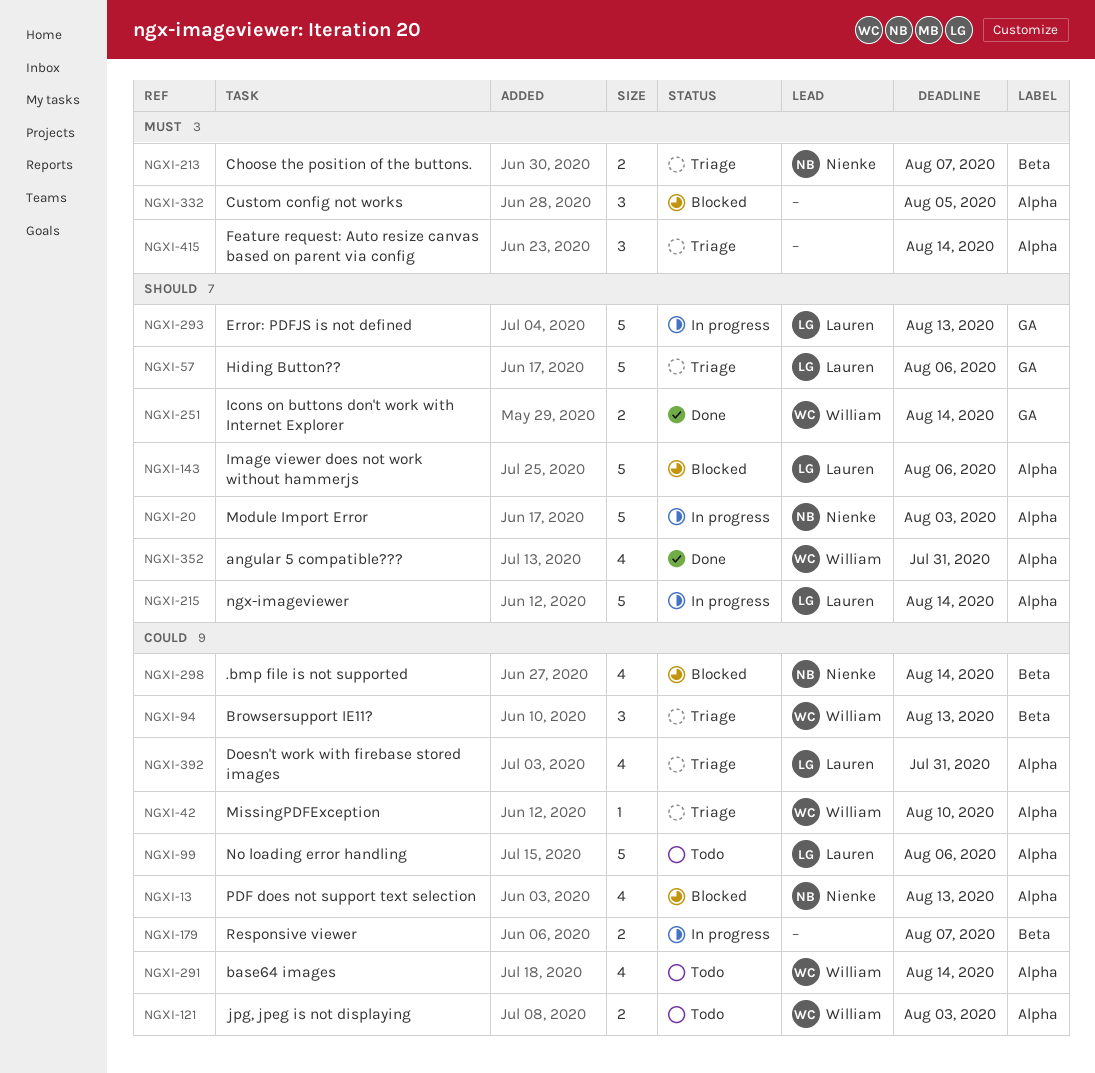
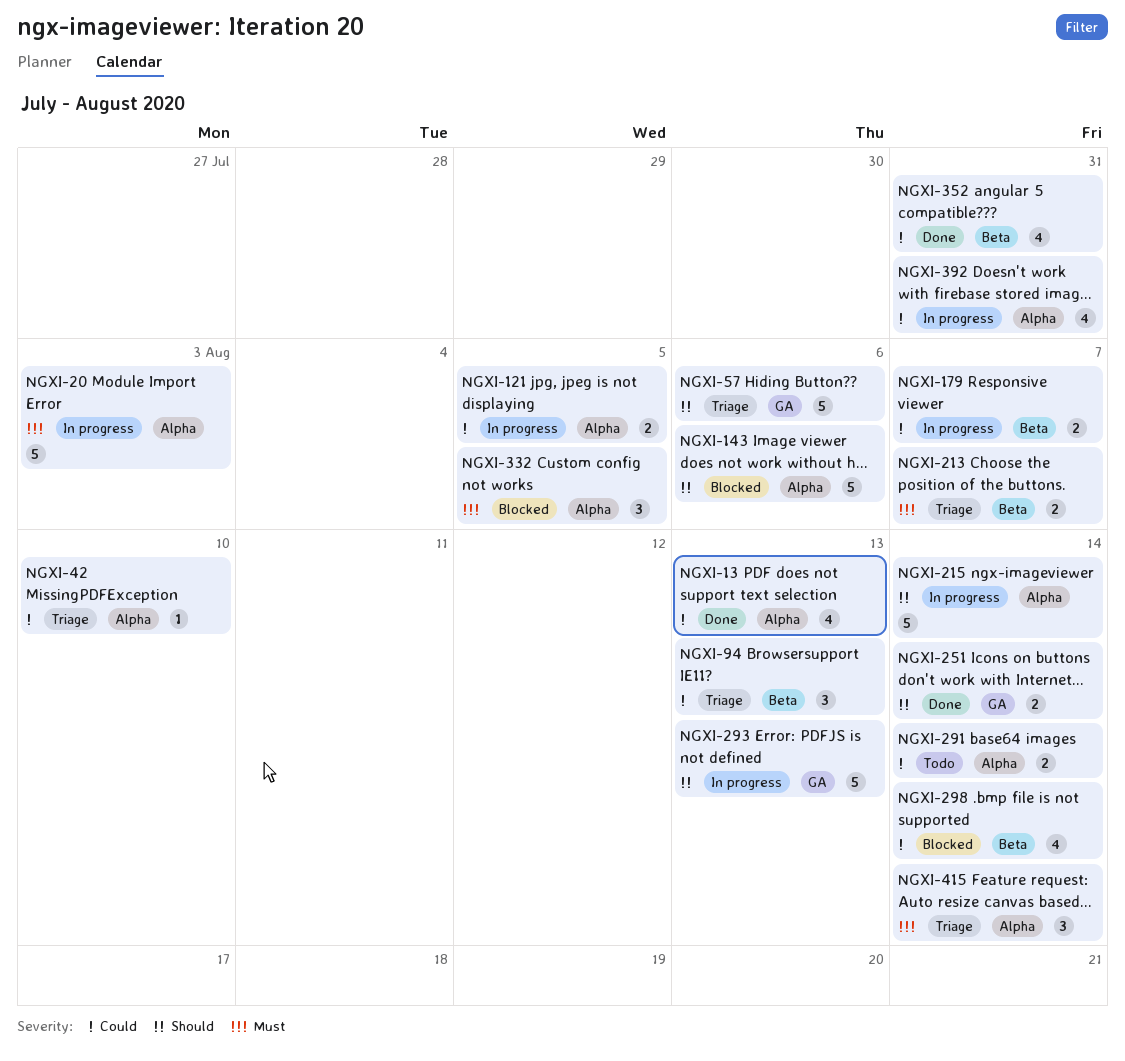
NGXI-13, status: Blocked -> Done
NGXI-20, priority: Should -> Must
NGXI-99: present -> none
NGXI-121, status: Todo -> In progress
NGXI-121, due: Aug 3 -> Aug 5
NGXI-291, estimate: 4 -> 2
NGXI-352, priority: Should -> Could
NGXI-352, label: Alpha -> Beta
NGXI-392, status: Triage -> In progress

